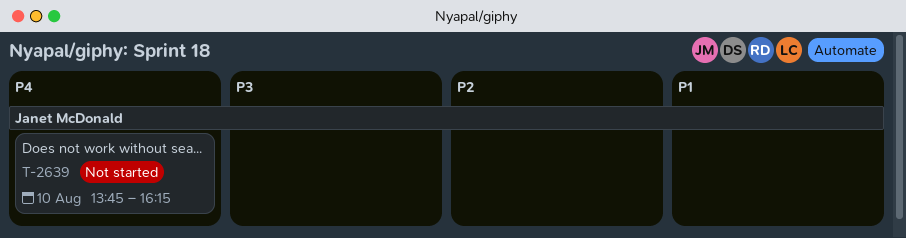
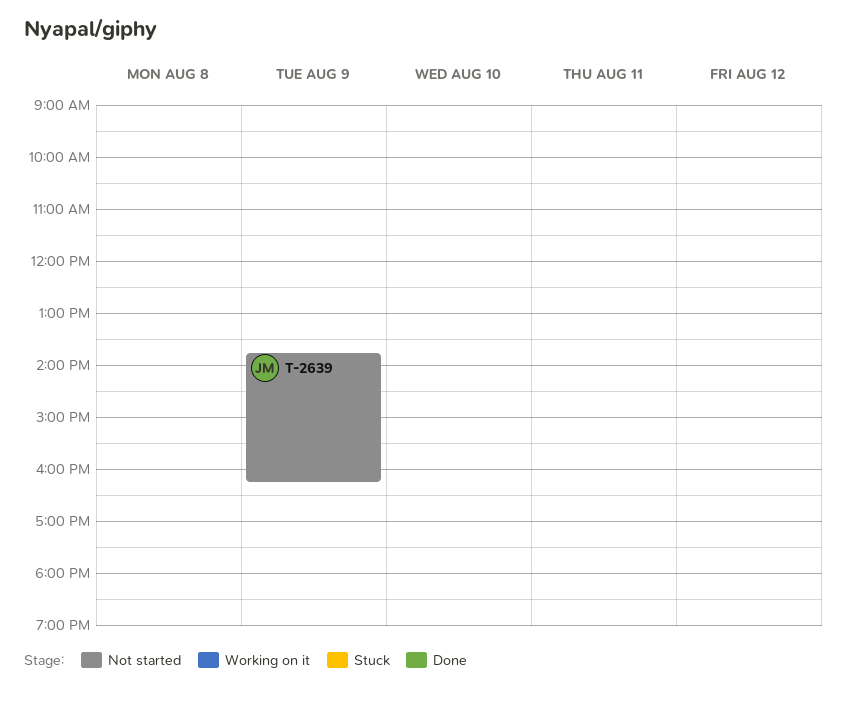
T-2639, day: Aug 10 -> Aug 9

